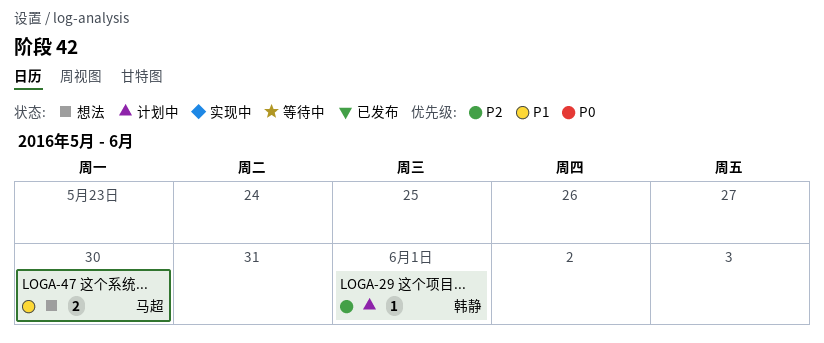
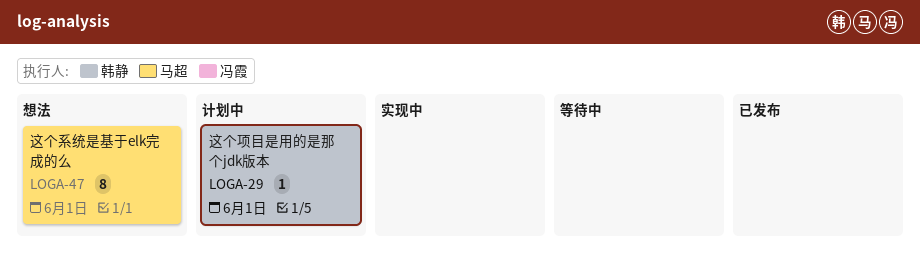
LOGA-47, estimate: 2 -> 8
LOGA-47, due: May 30 -> Jun 1

